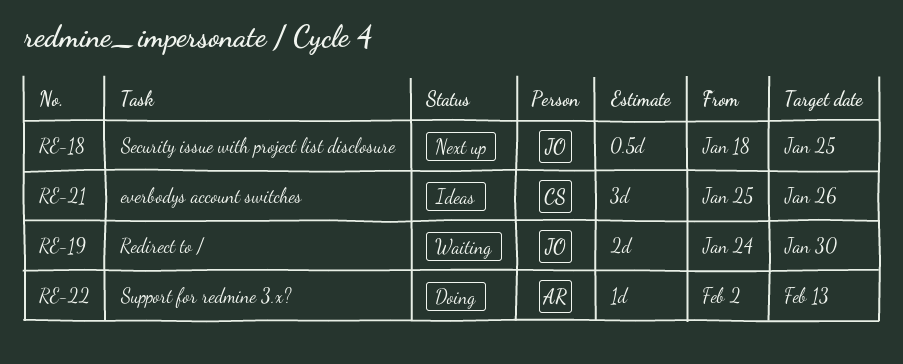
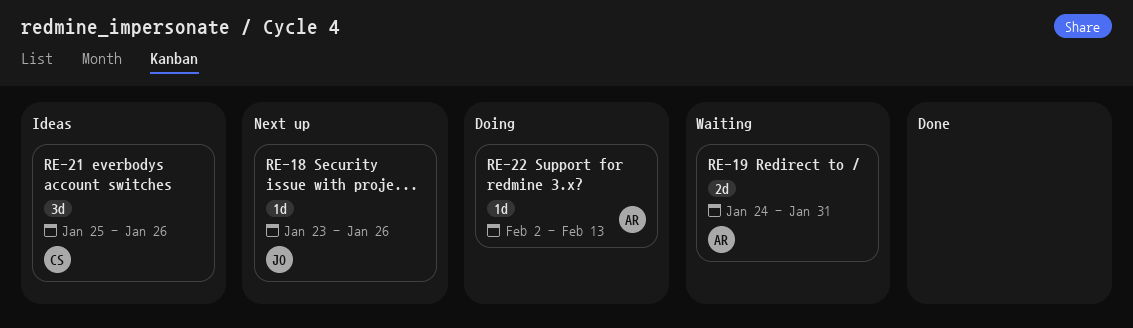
RE-18, estimate: 0.5d -> 1d
RE-18, start: Jan 18 -> Jan 23
RE-18, due: Jan 25 -> Jan 26
RE-19, owner: JO -> AR
RE-19, due: Jan 30 -> Jan 31

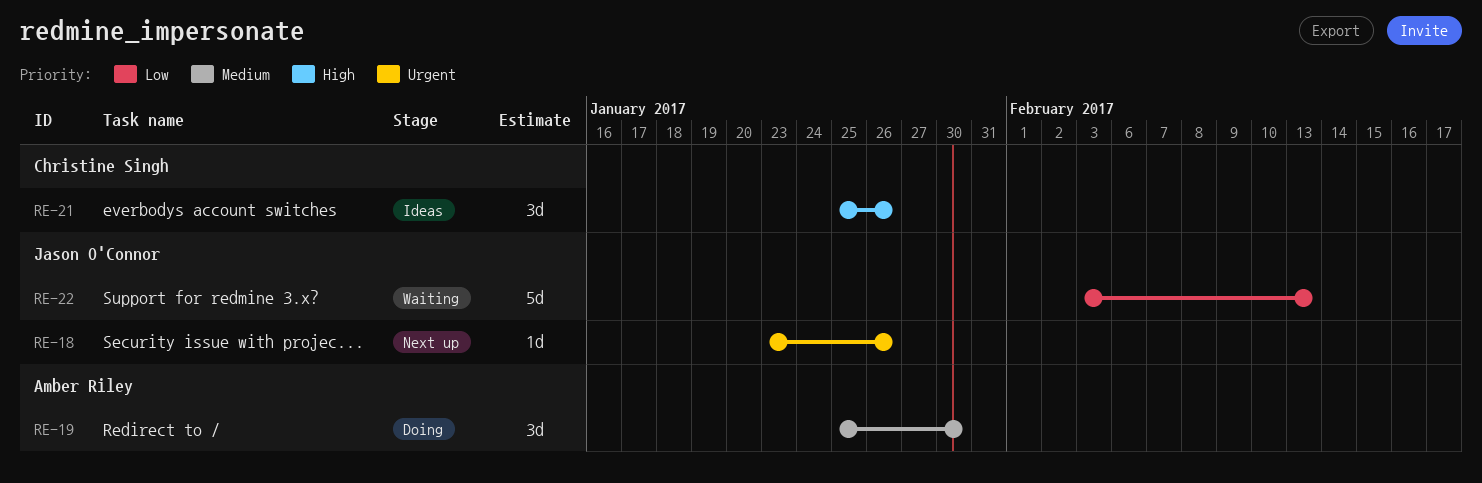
RE-19, status: Waiting -> Doing
RE-19, estimate: 2d -> 3d
RE-19, start: Jan 24 -> Jan 25
RE-19, due: Jan 31 -> Jan 30
RE-22, status: Doing -> Waiting
RE-22, owner: Amber Riley -> Jason O'Connor
RE-22, estimate: 1d -> 5d
RE-22, start: Feb 2 -> Feb 3

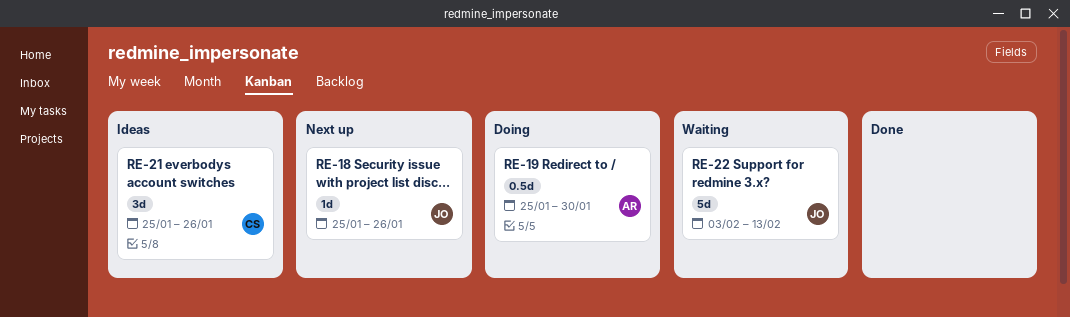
RE-18, start: Jan 23 -> Jan 25
RE-19, estimate: 3d -> 0.5d

